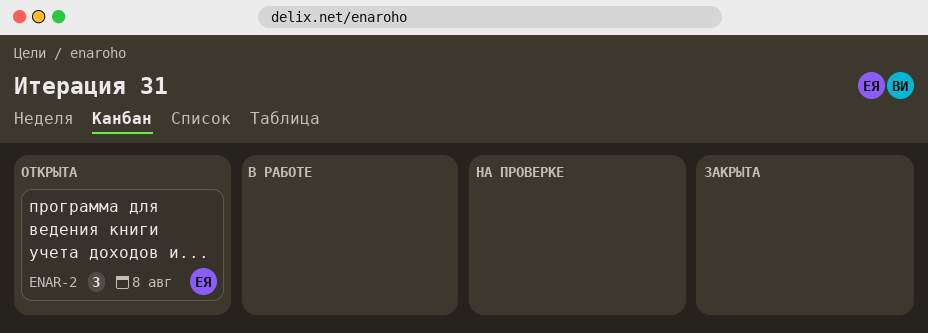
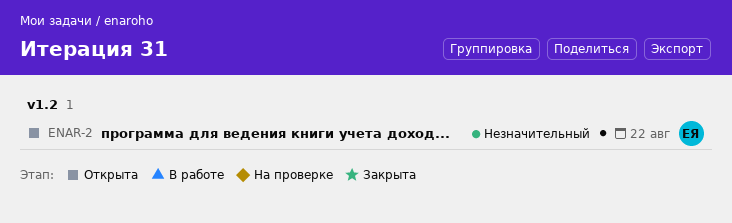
ENAR-2, estimate: 3 -> 1
ENAR-2, due: Aug 8 -> Aug 22

